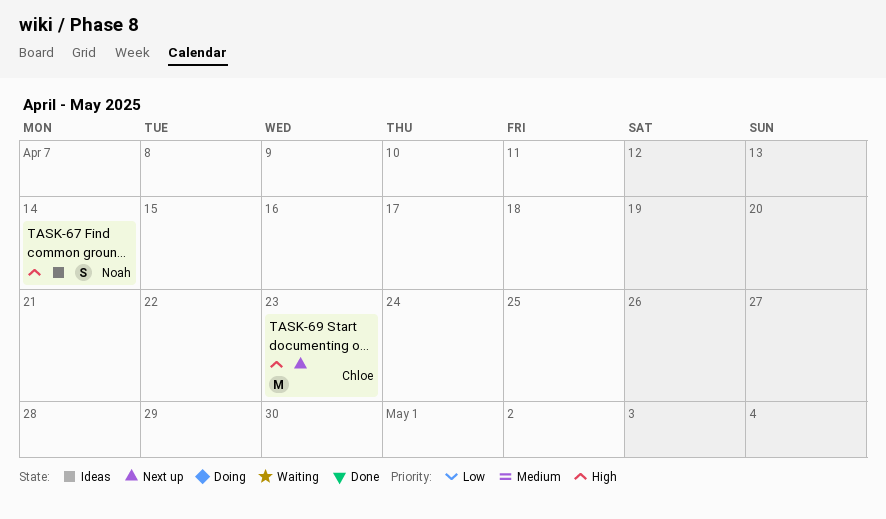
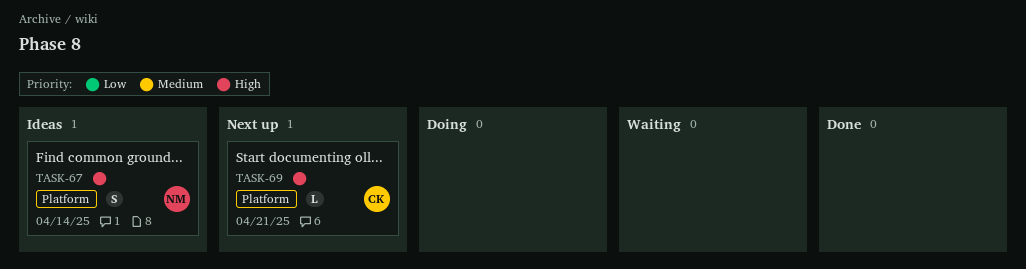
TASK-69, estimate: M -> L
TASK-69, due: Apr 23 -> Apr 21

